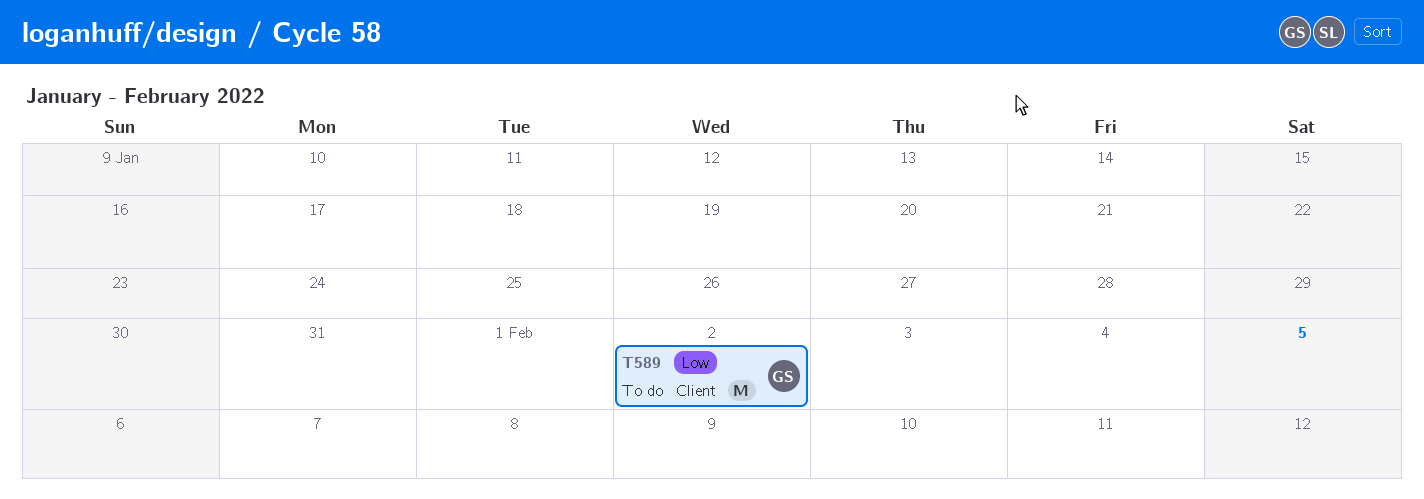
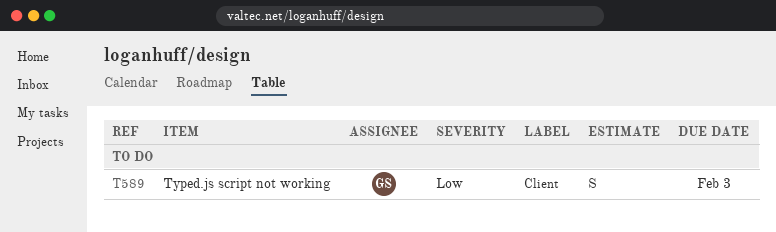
T589, estimate: M -> S
T589, due: Feb 2 -> Feb 3

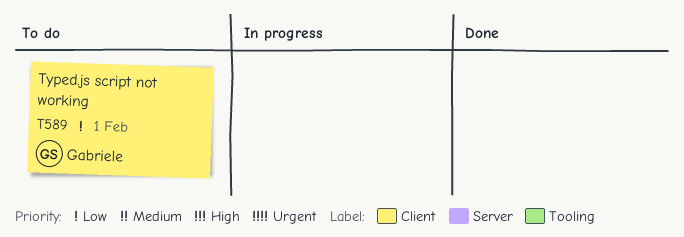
T589, due: Feb 3 -> Feb 1

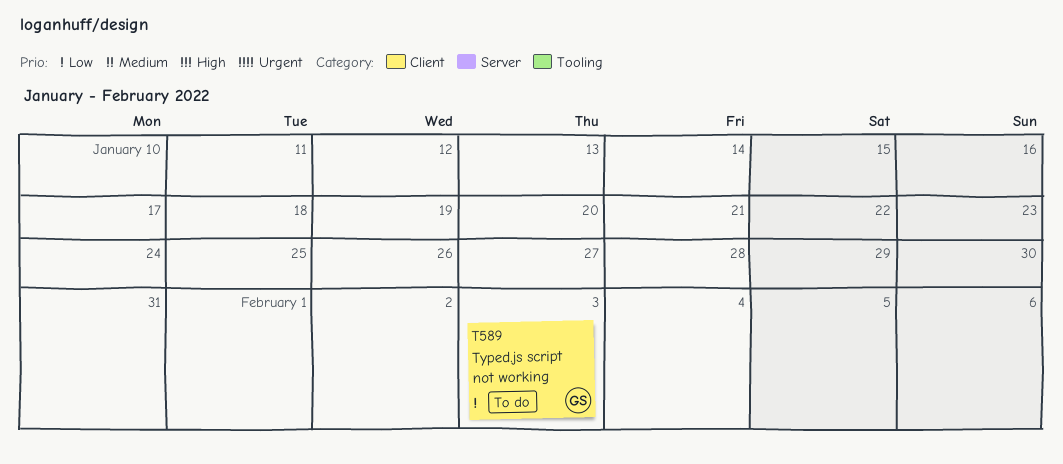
T589, due: Feb 1 -> Feb 3

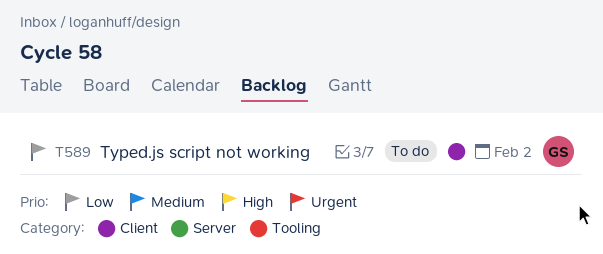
T589, due: Feb 3 -> Feb 2

